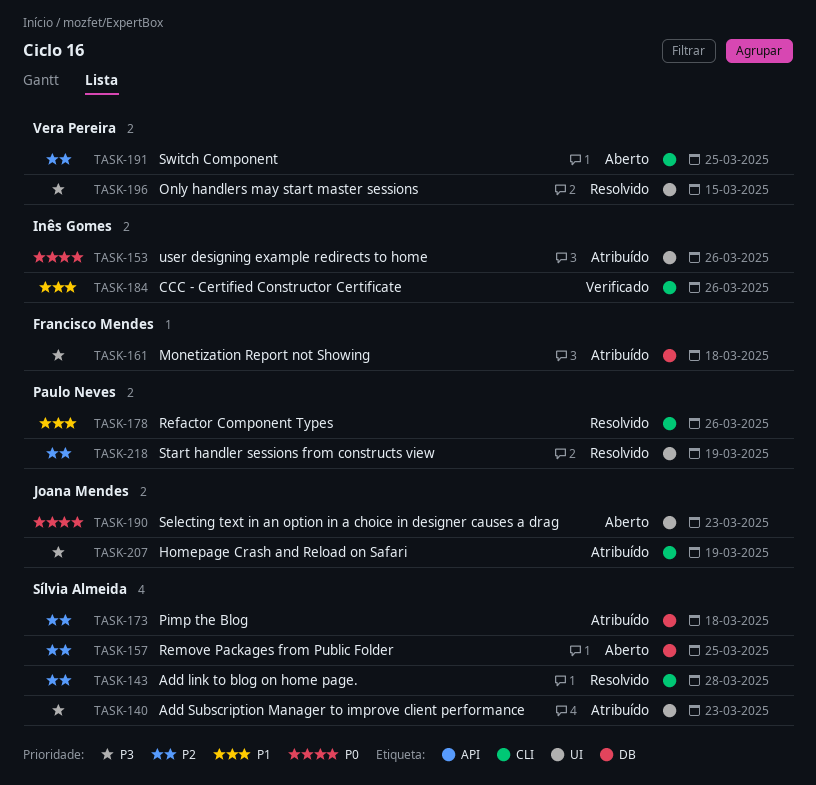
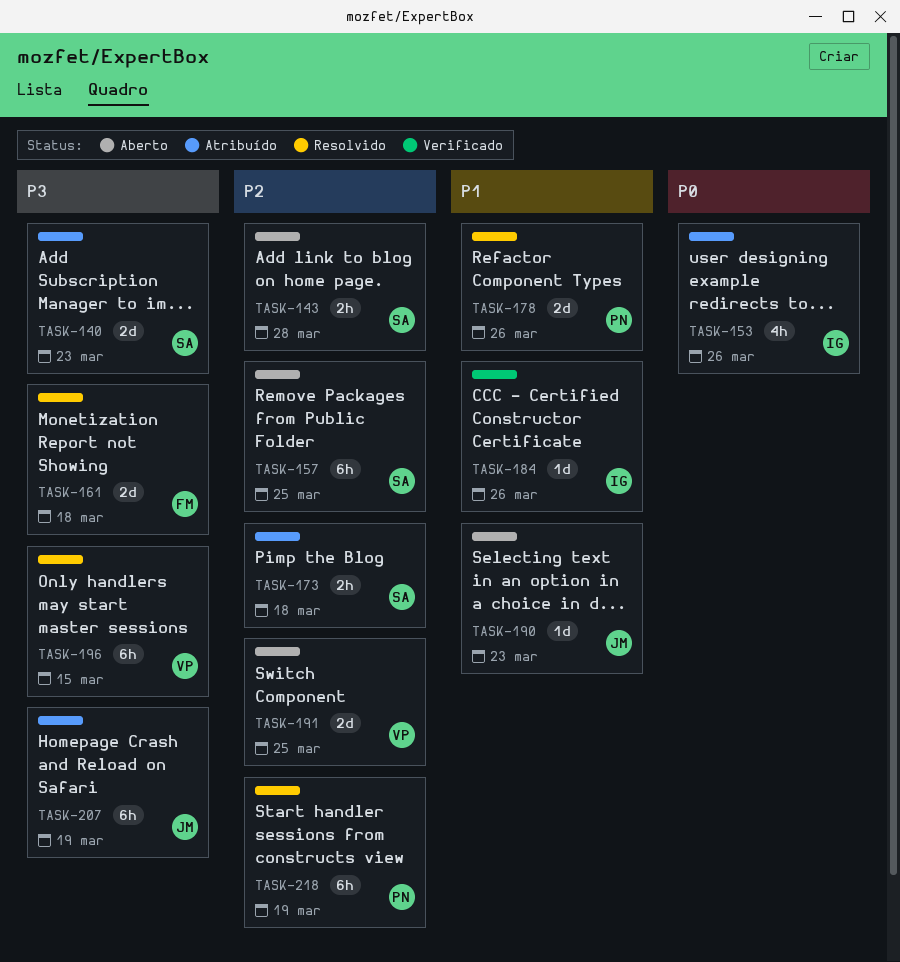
TASK-143, status: Resolvido -> Aberto
TASK-161, status: Atribuído -> Resolvido
TASK-190, priority: P0 -> P1

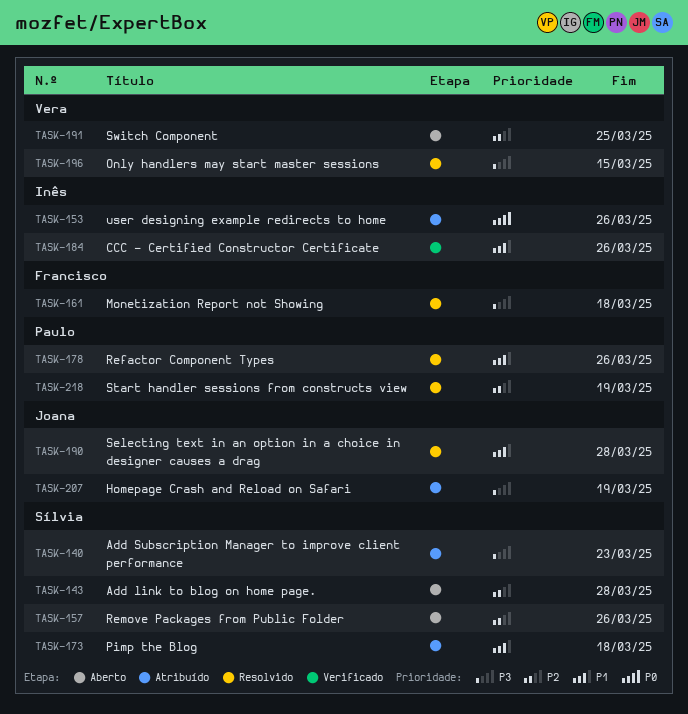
TASK-157, due: Mar 25 -> Mar 26
TASK-173, priority: P2 -> P1
TASK-190, status: Aberto -> Resolvido
TASK-190, due: Mar 23 -> Mar 28

